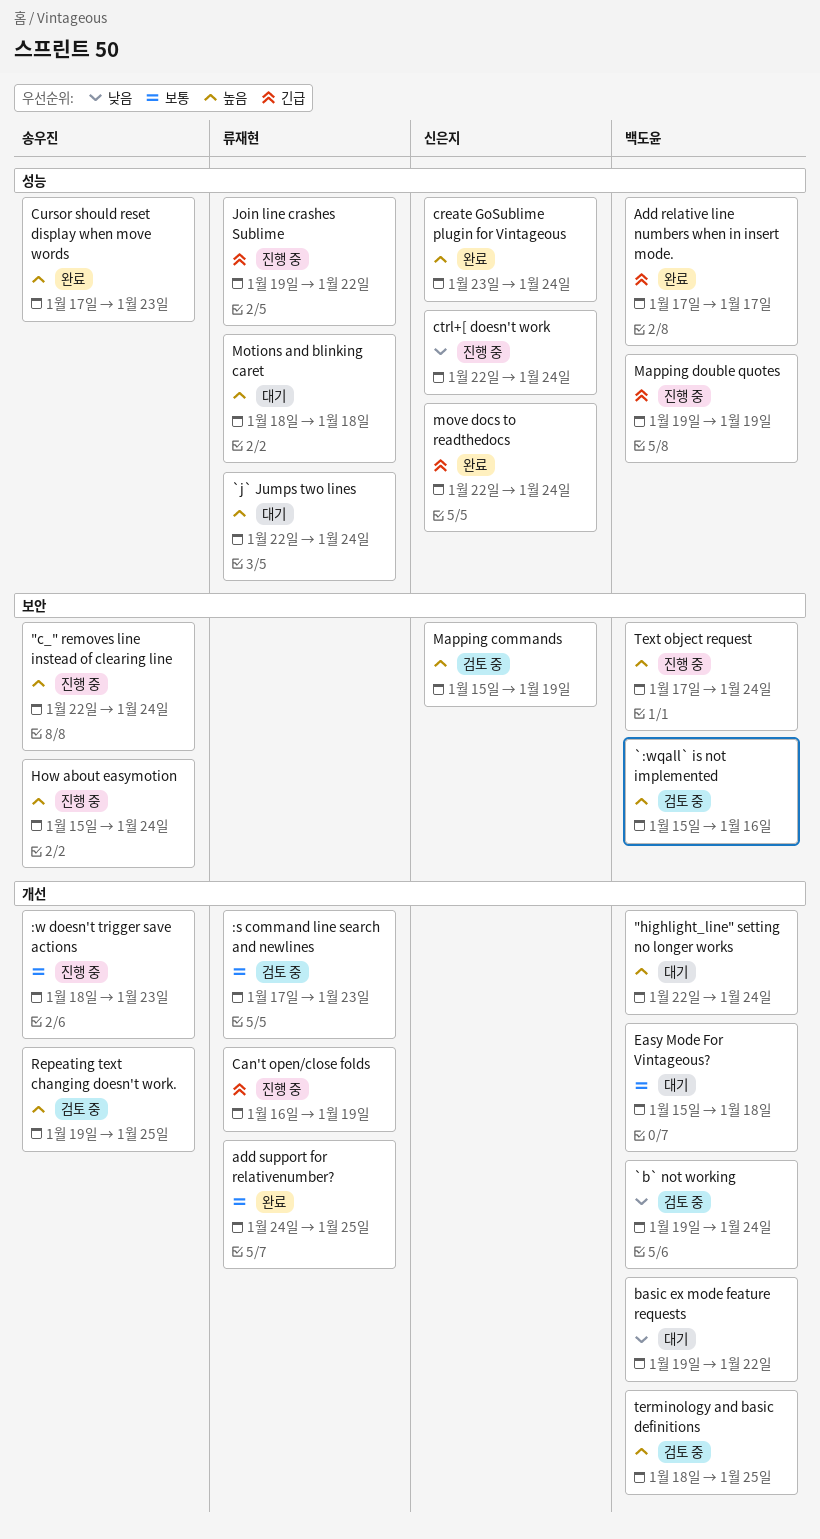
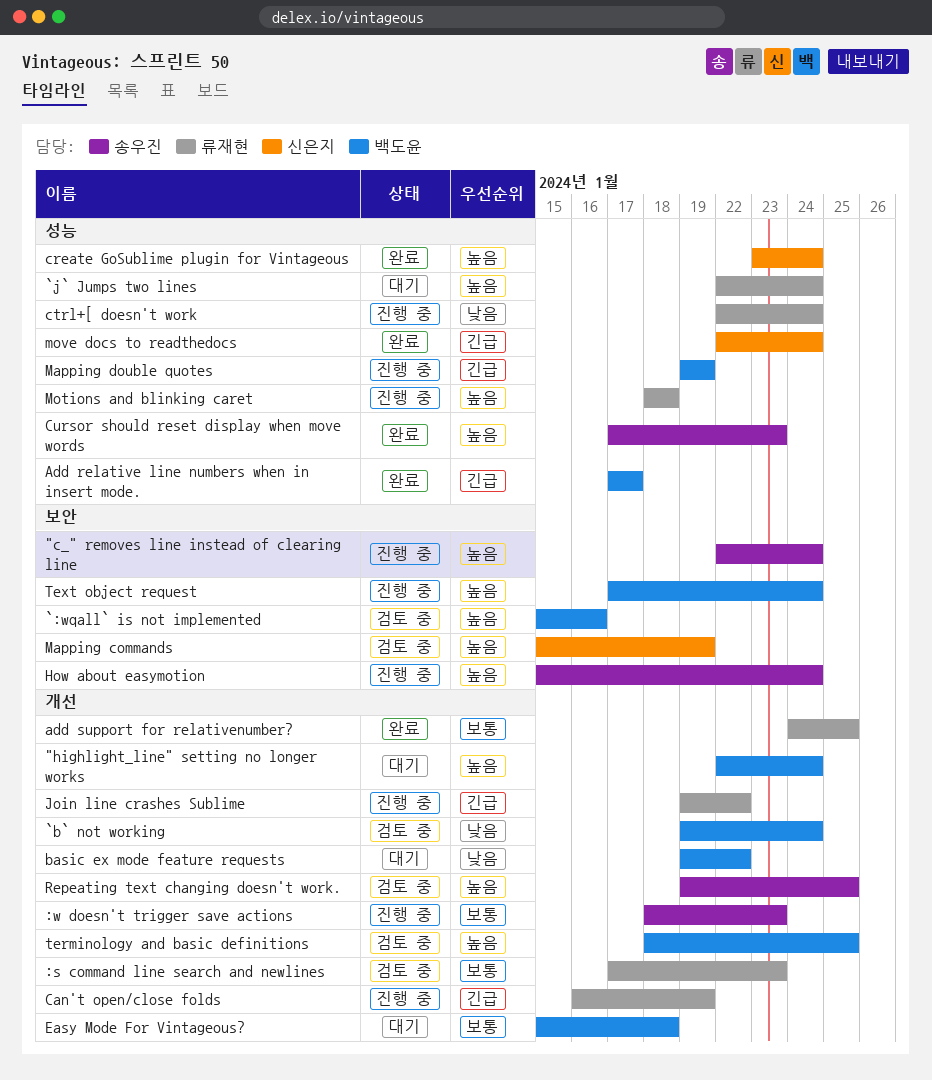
ctrl+[ doesn't work, owner: 신은지 -> 류재현
Join line crashes Sublime, label: 성능 -> 개선
Motions and blinking caret, status: 대기 -> 진행 중

